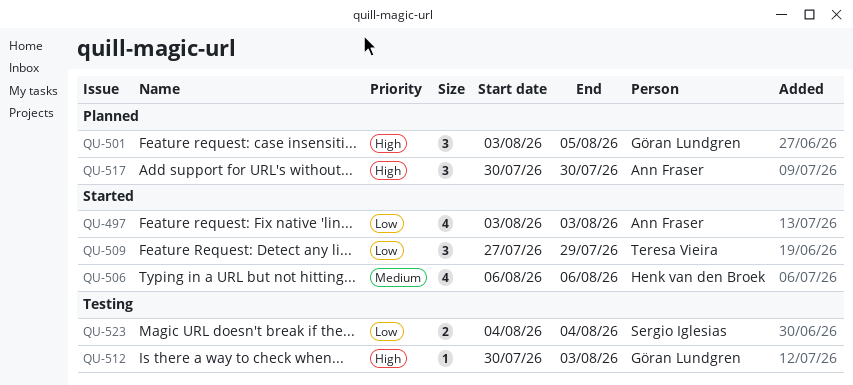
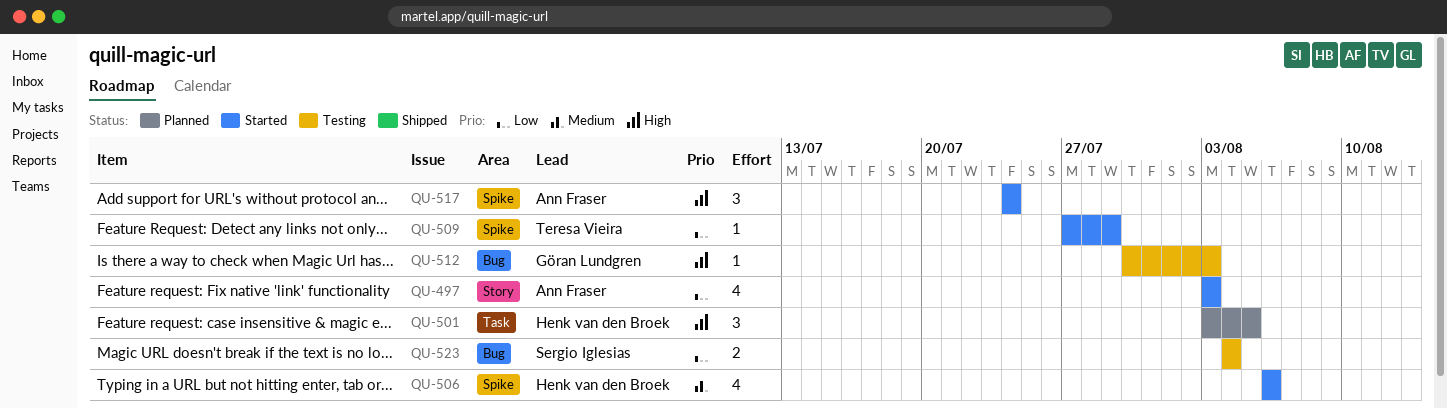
QU-501, owner: Göran Lundgren -> Henk van den Broek
QU-509, estimate: 3 -> 1
QU-517, status: Planned -> Started
QU-517, start: Jul 30 -> Jul 24
QU-517, due: Jul 30 -> Jul 24

